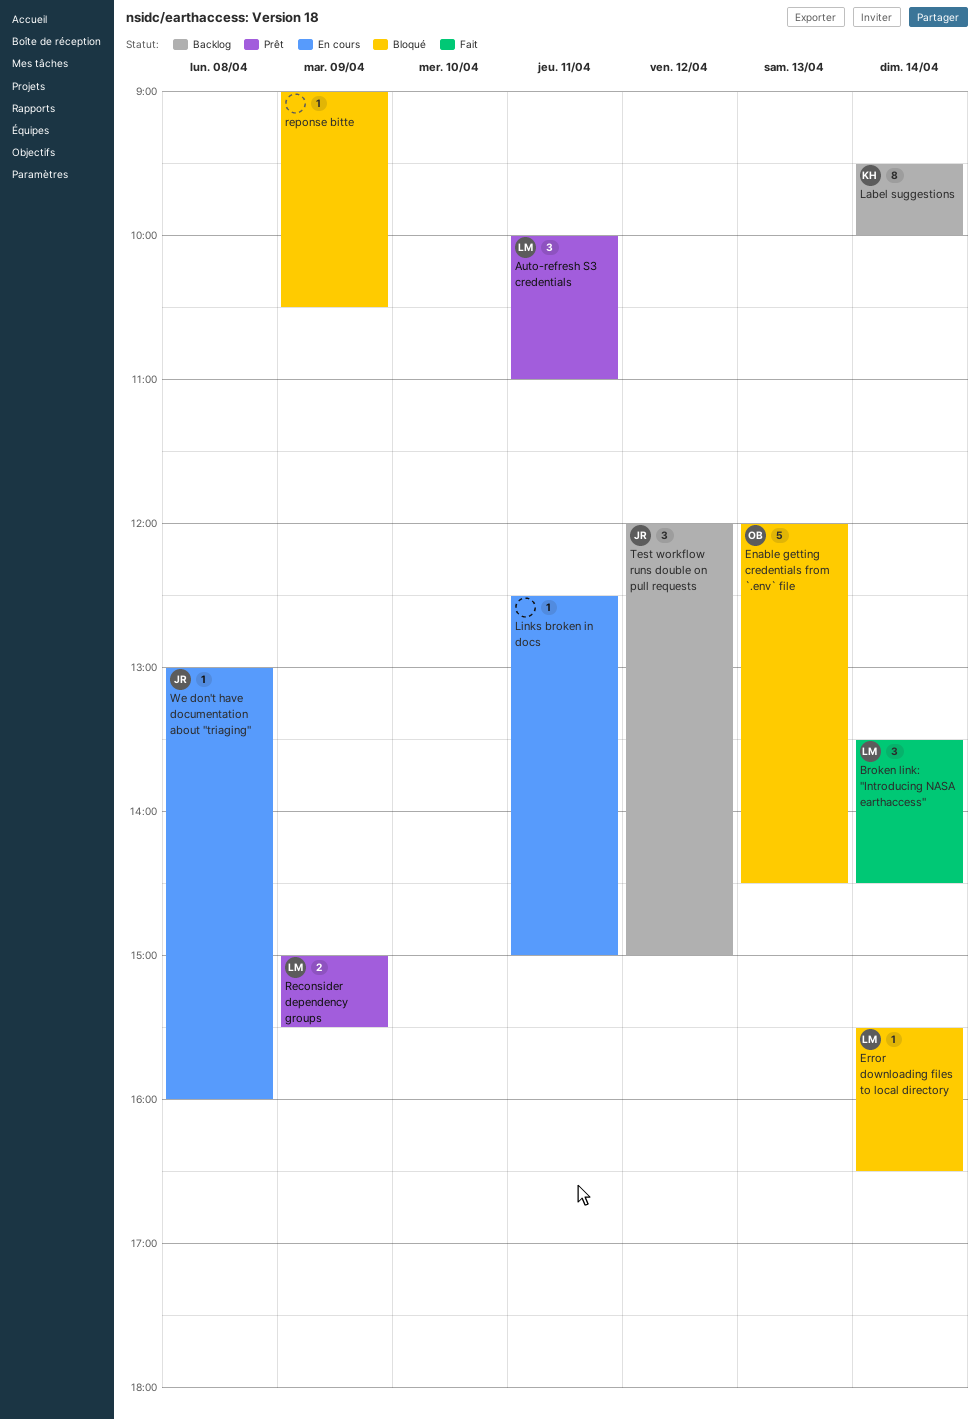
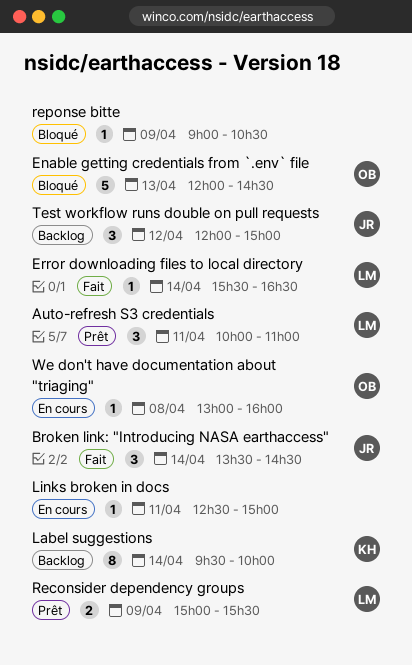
Broken link: "Introducing NASA earthaccess", owner: LM -> JR
Error downloading files to local directory, status: Bloqué -> Fait
We don't have documentation about "triaging", owner: JR -> OB

